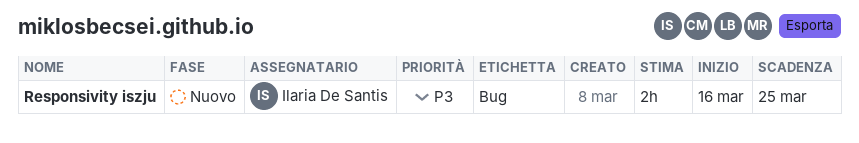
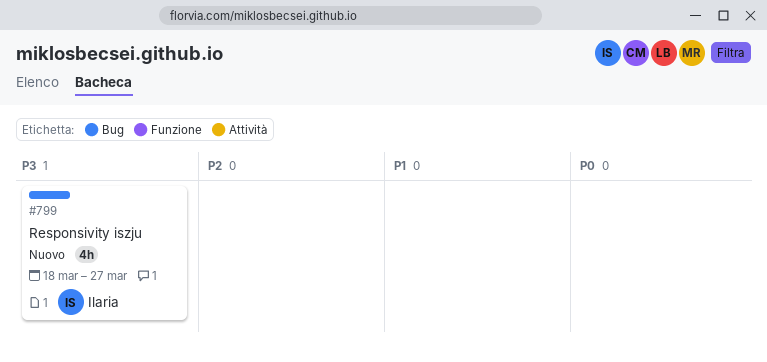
Responsivity iszju, estimate: 2h -> 4h
Responsivity iszju, start: Mar 16 -> Mar 18
Responsivity iszju, due: Mar 25 -> Mar 27

